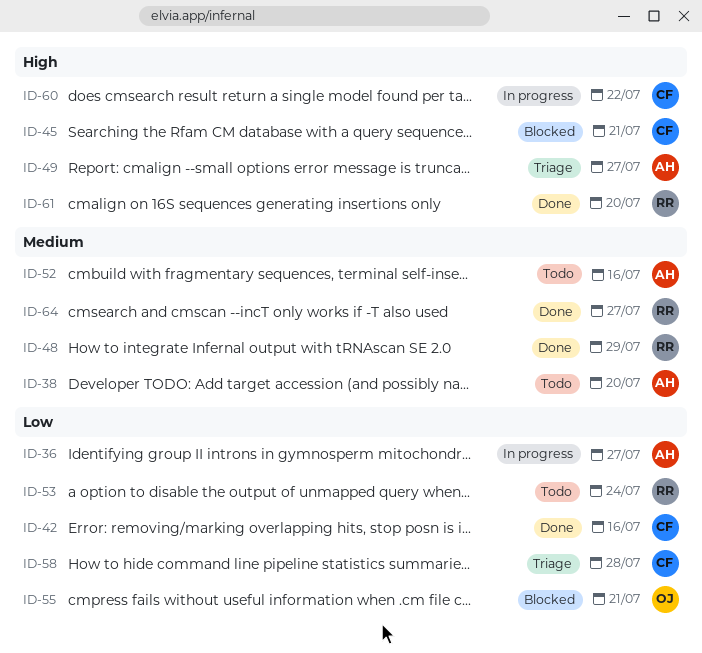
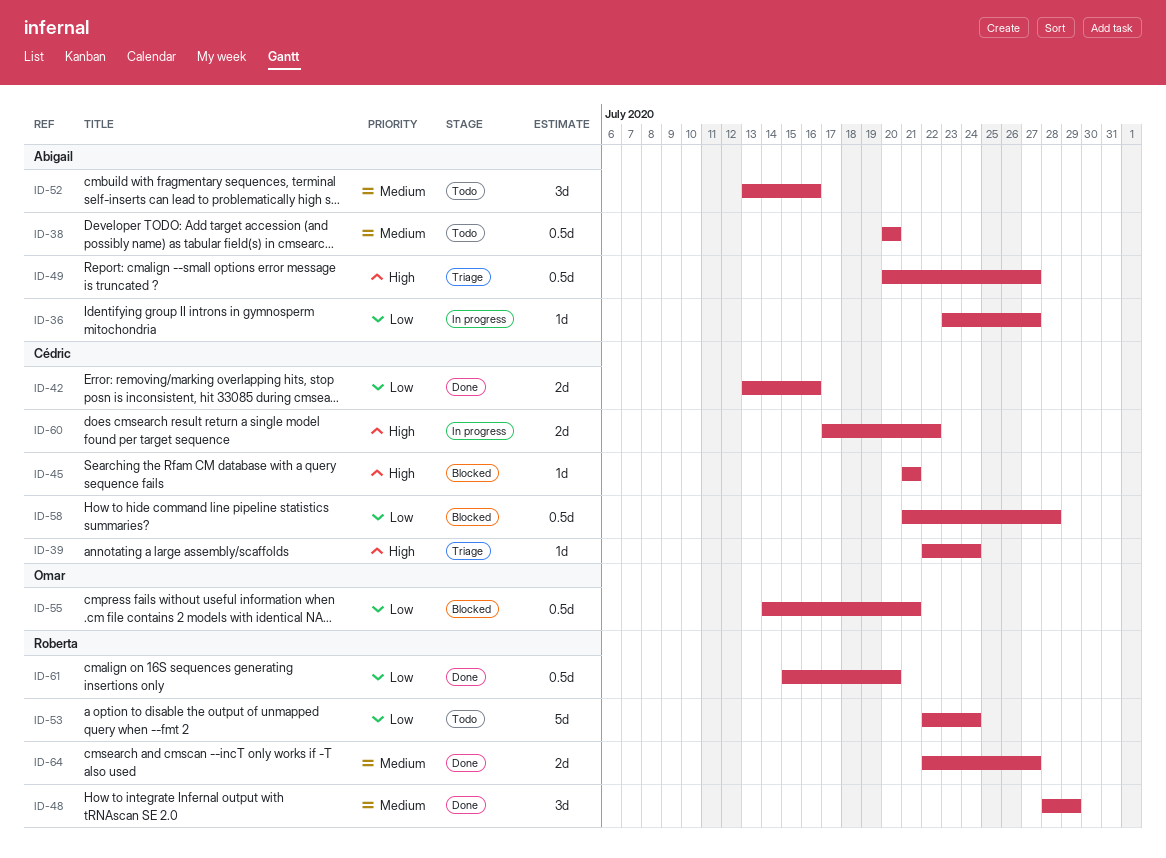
ID-39: none -> present
ID-58, status: Triage -> Blocked
ID-61, priority: High -> Low

